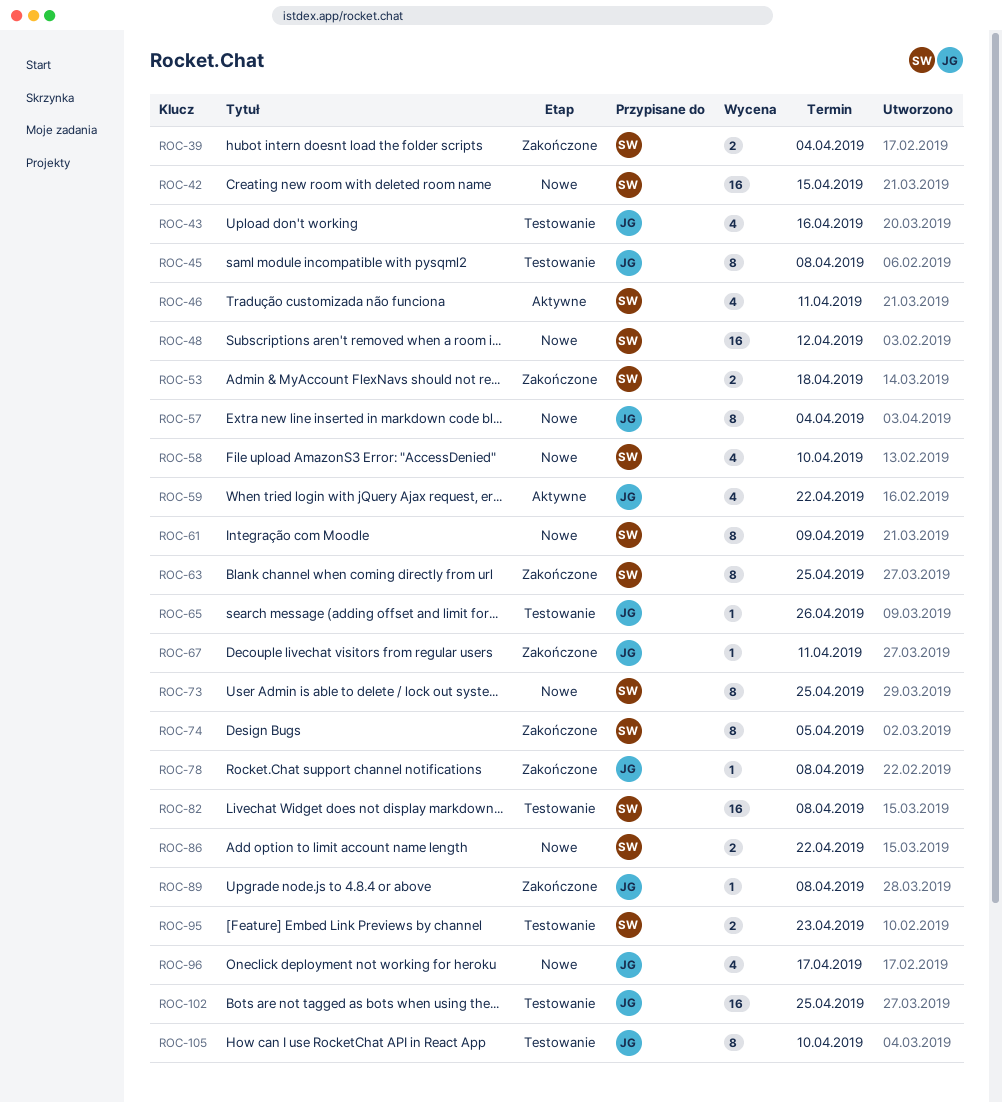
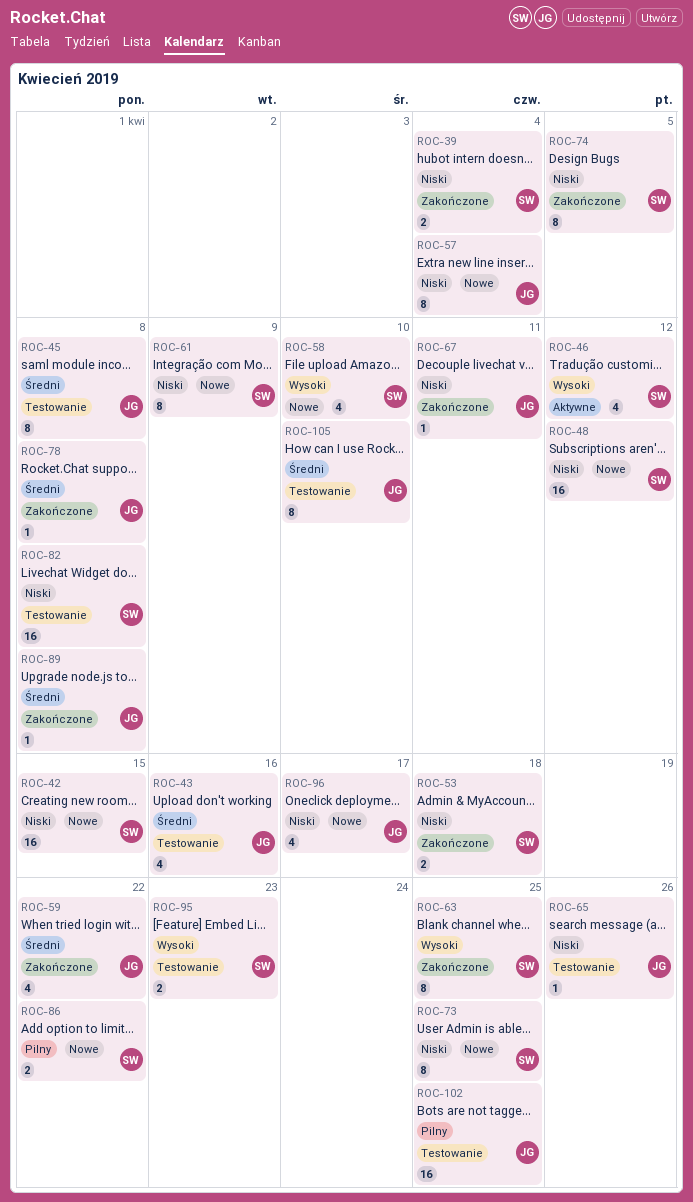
ROC-46, due: Apr 11 -> Apr 12
ROC-59, status: Aktywne -> Zakończone

